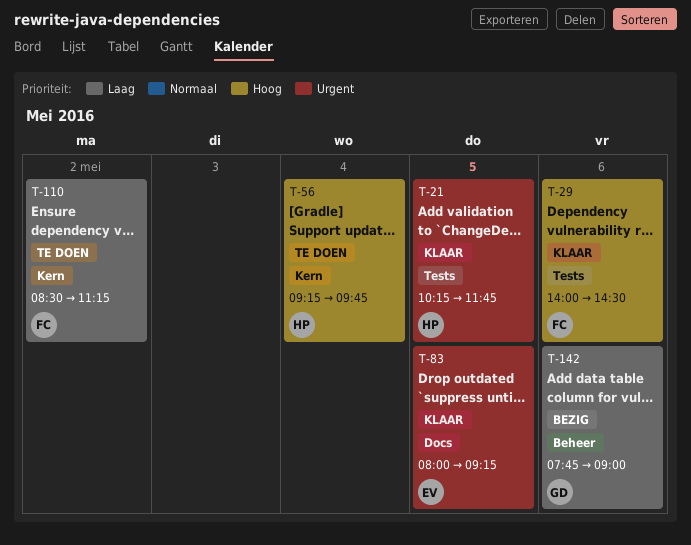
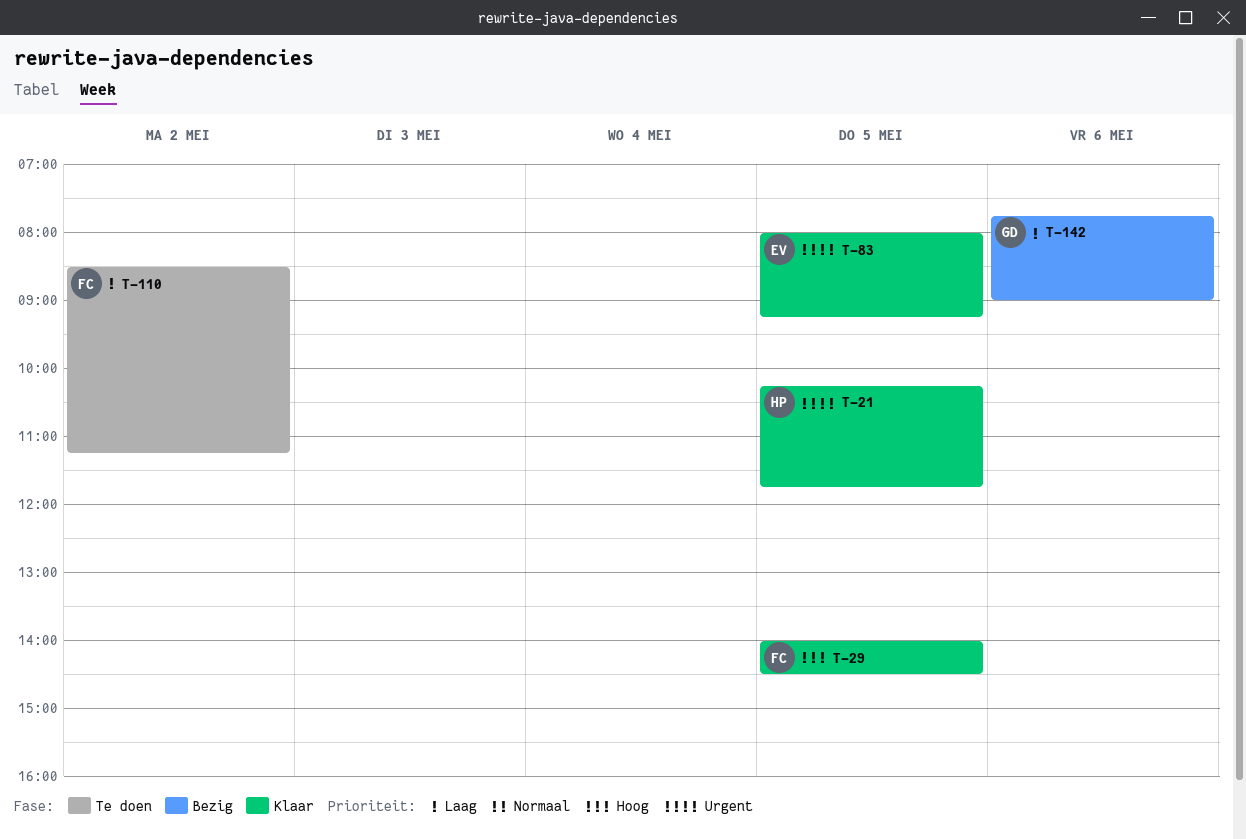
T-29, day: May 6 -> May 5
T-56: present -> none

